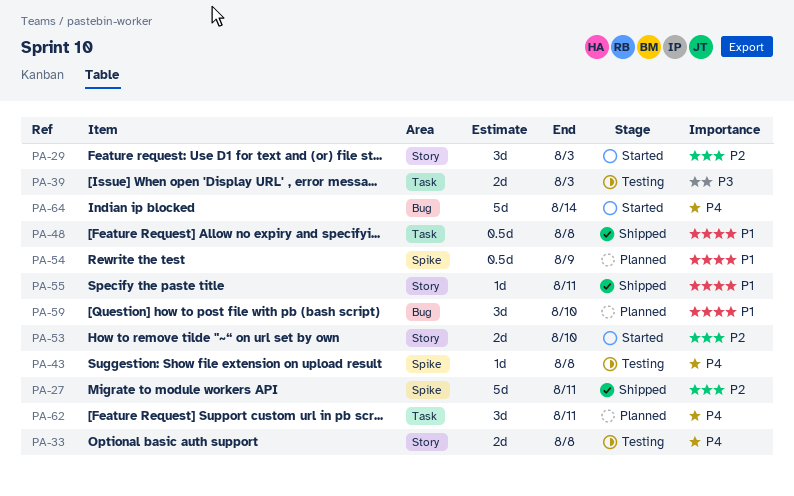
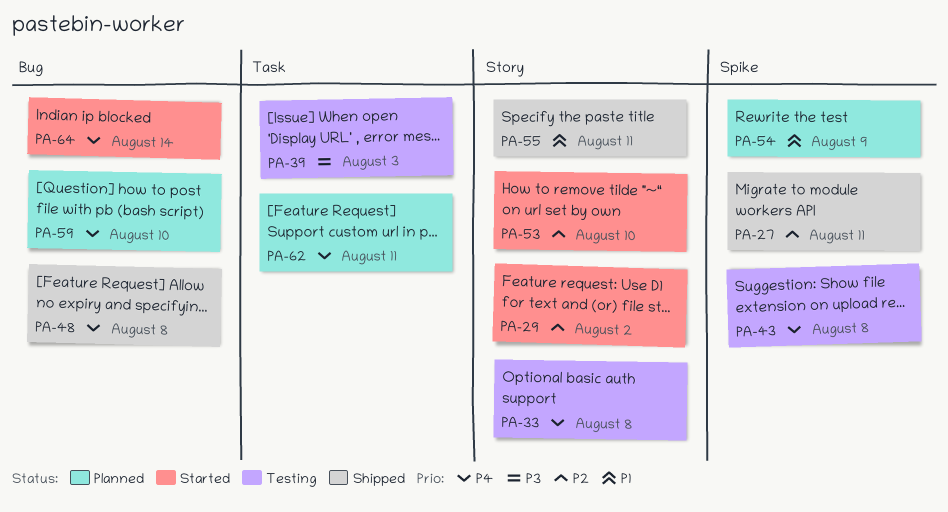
PA-29, due: Aug 3 -> Aug 2
PA-48, priority: P1 -> P4
PA-48, label: Task -> Bug
PA-59, priority: P1 -> P4

